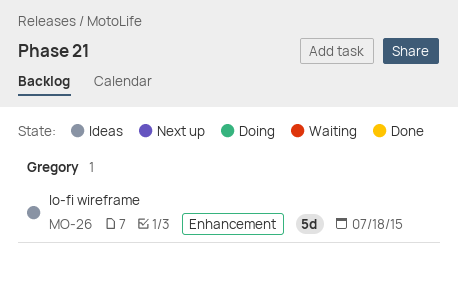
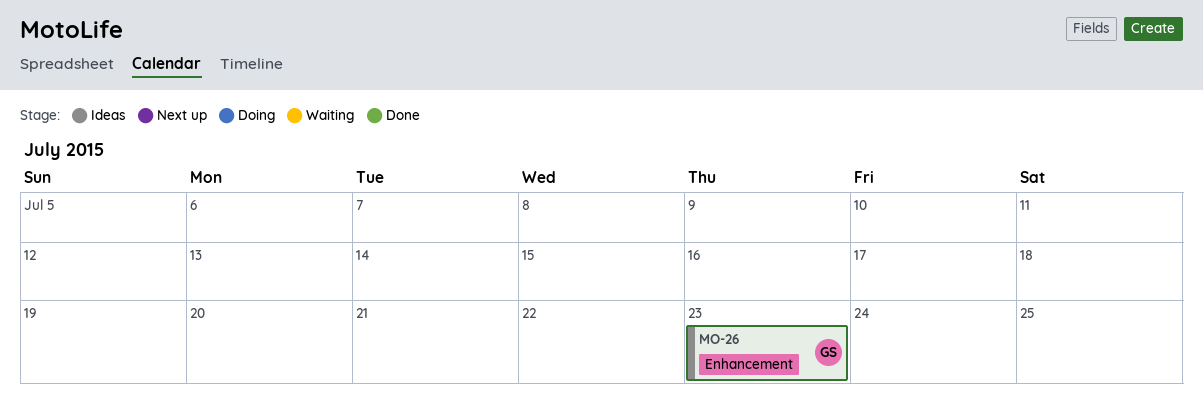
MO-26, due: Jul 18 -> Jul 23

